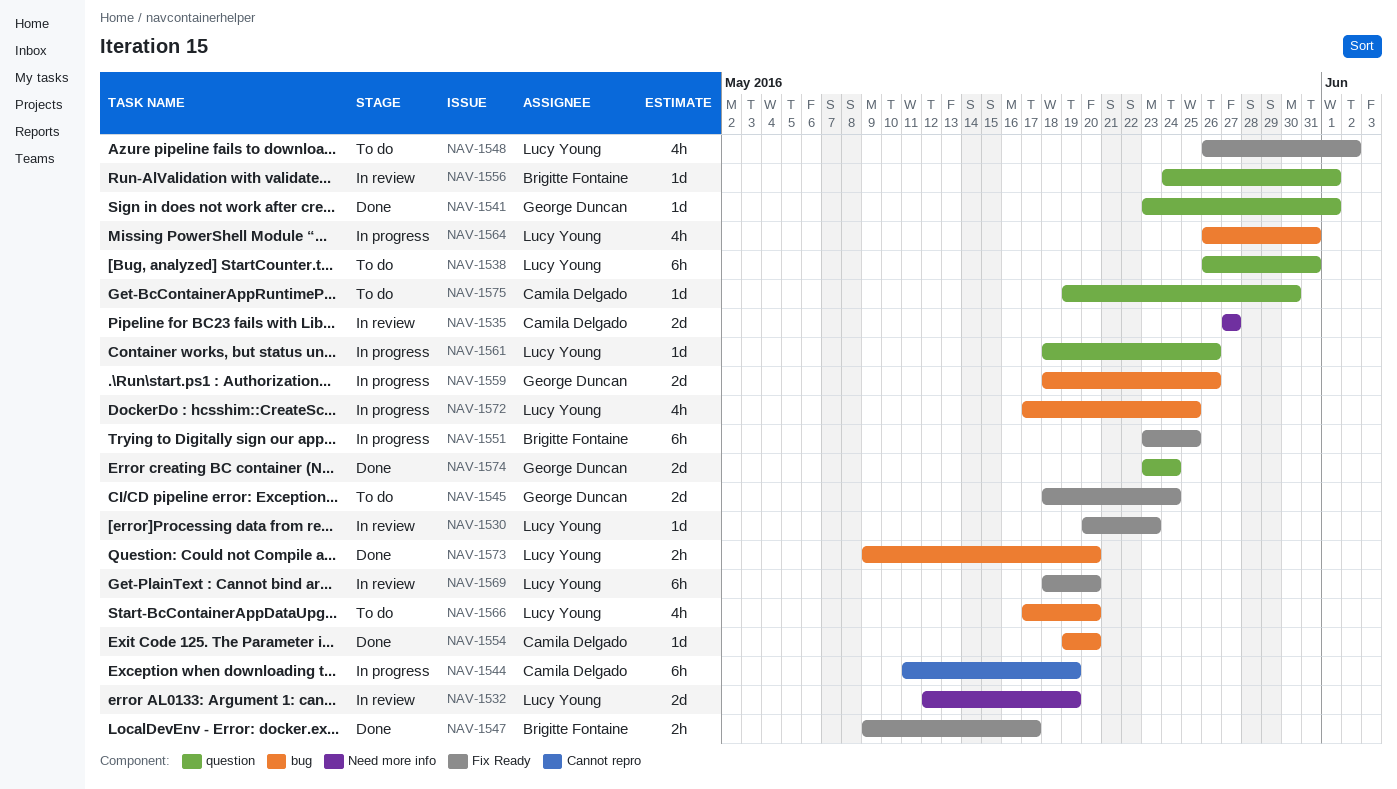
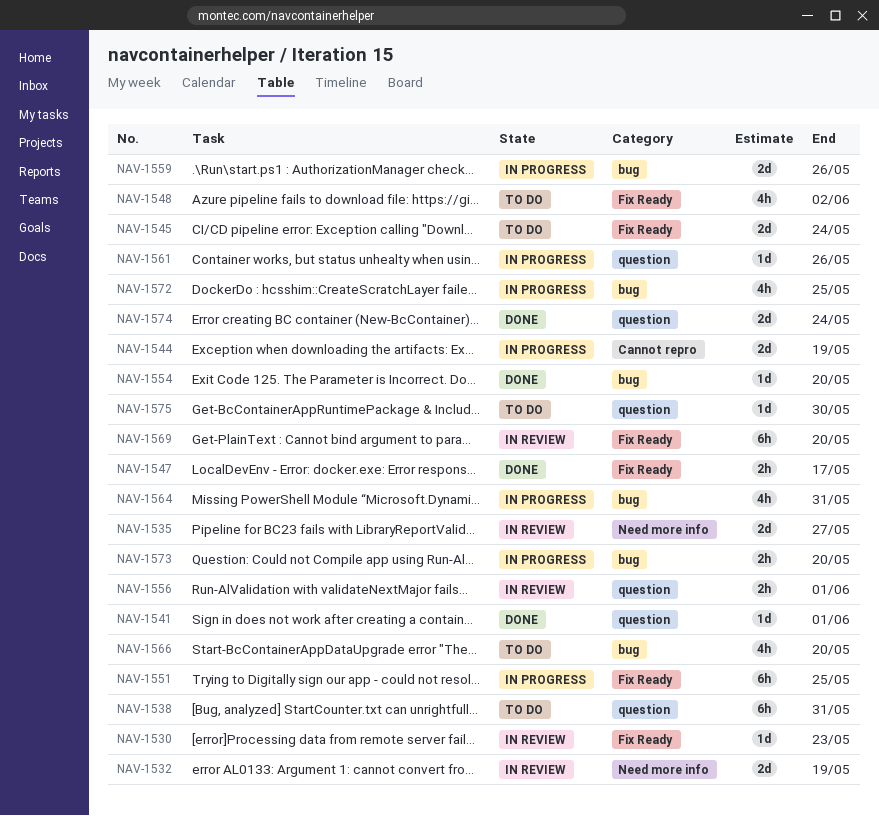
NAV-1544, estimate: 6h -> 2d
NAV-1556, estimate: 1d -> 2h
NAV-1573, status: Done -> In progress

